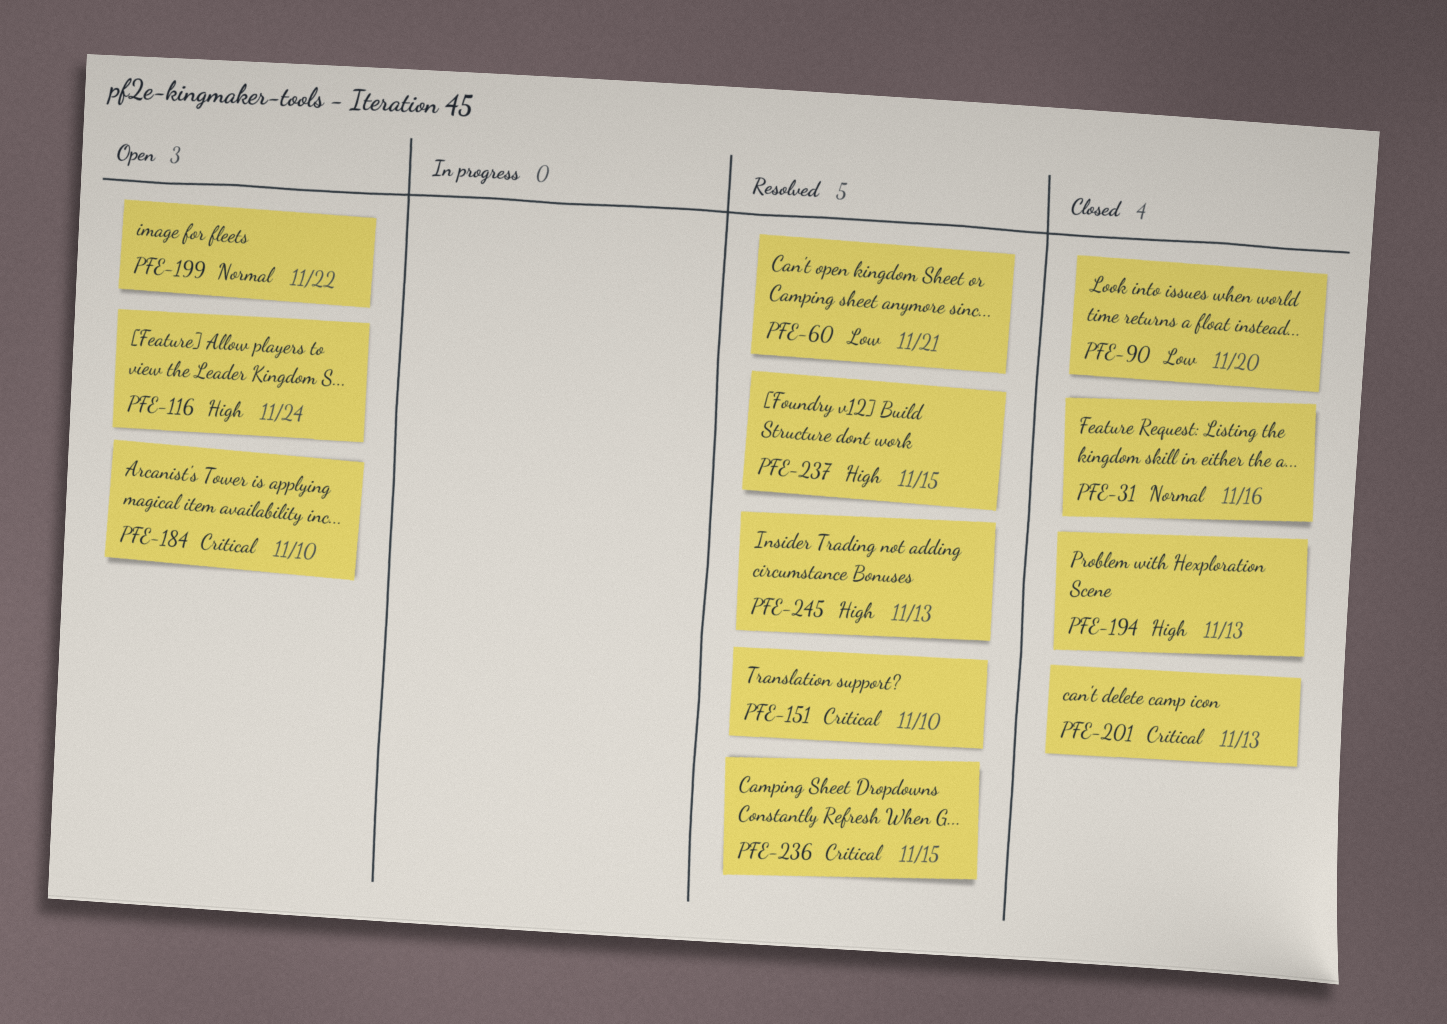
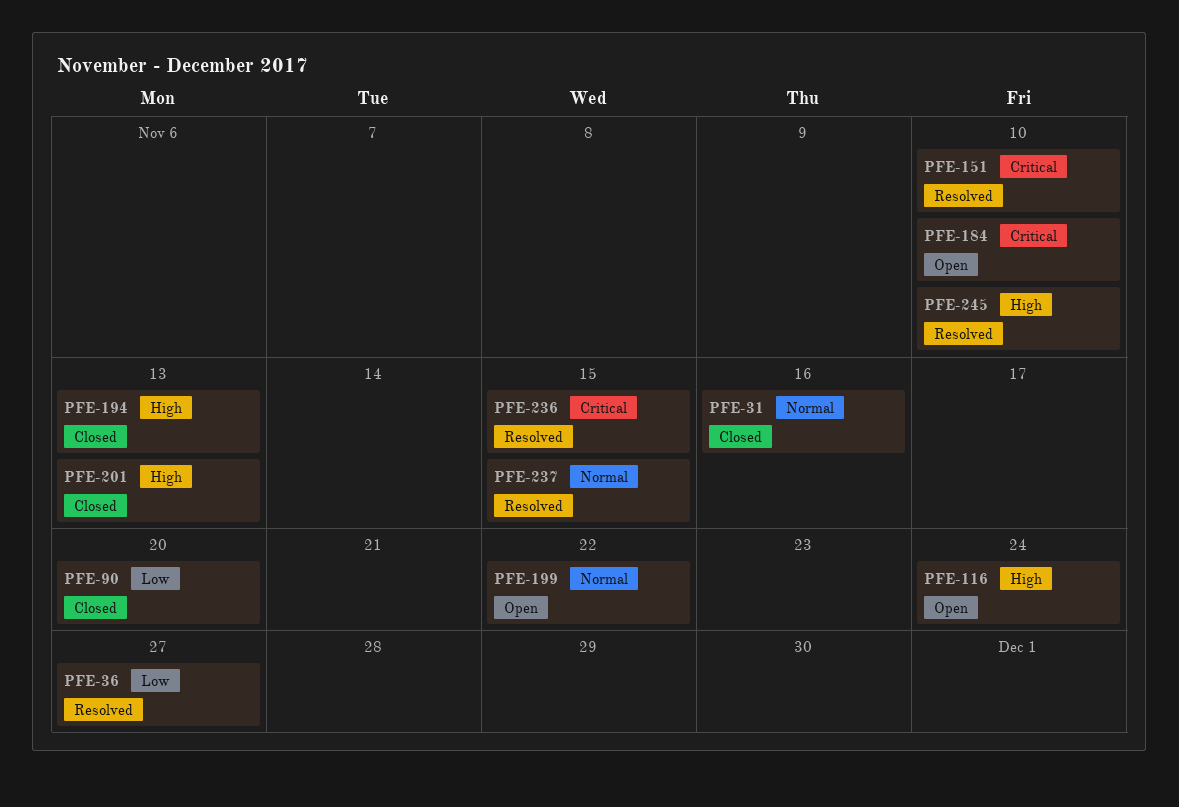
PFE-36: none -> present
PFE-60: present -> none
PFE-201, priority: Critical -> High
PFE-237, priority: High -> Normal
PFE-245, due: Nov 13 -> Nov 10

